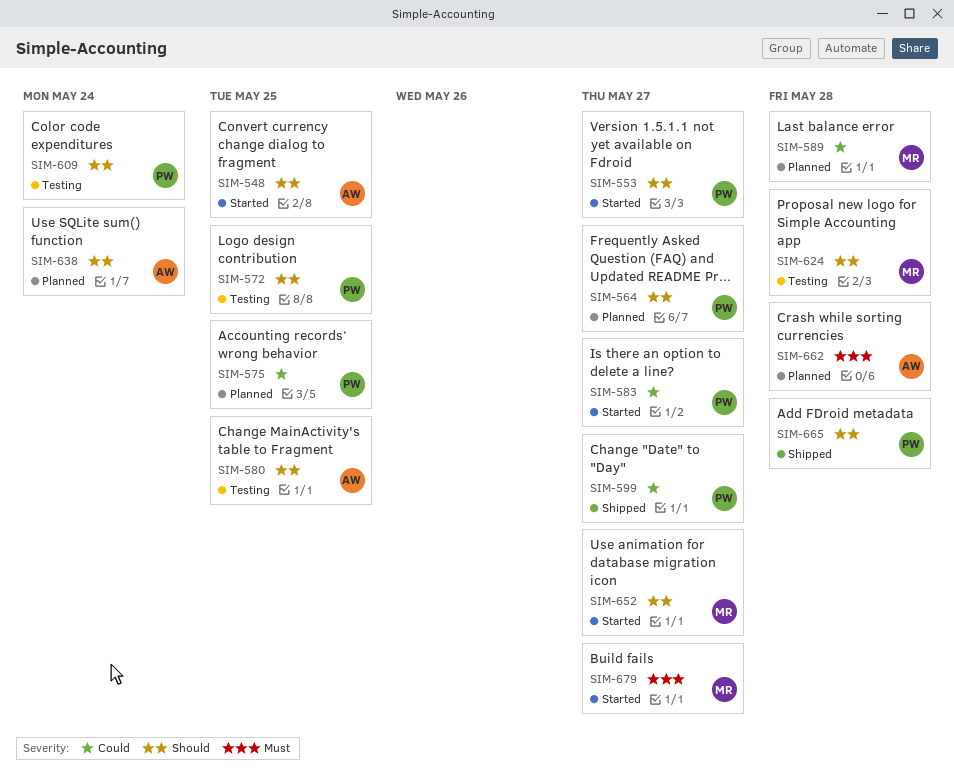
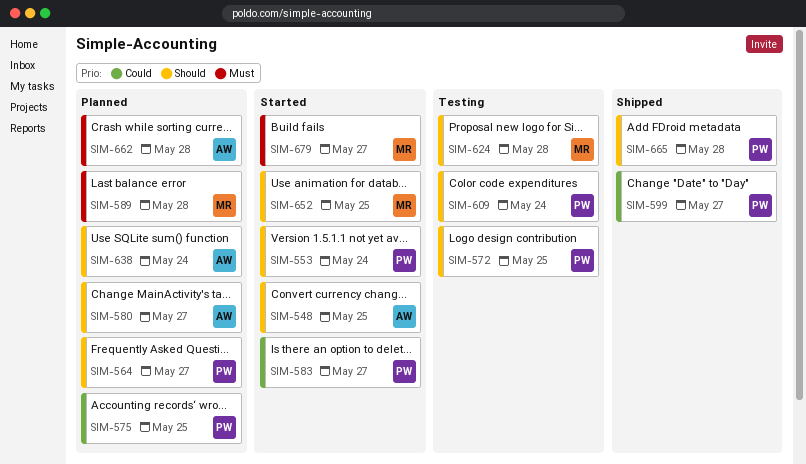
SIM-553, due: May 27 -> May 24
SIM-580, status: Testing -> Planned
SIM-580, due: May 25 -> May 27
SIM-589, priority: Could -> Must
SIM-652, due: May 27 -> May 25

